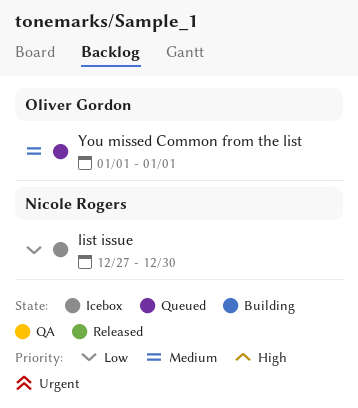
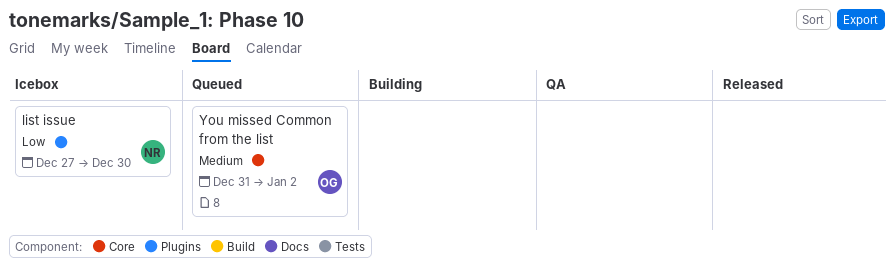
You missed Common from the list, start: Jan 1 -> Dec 31
You missed Common from the list, due: Jan 1 -> Jan 2

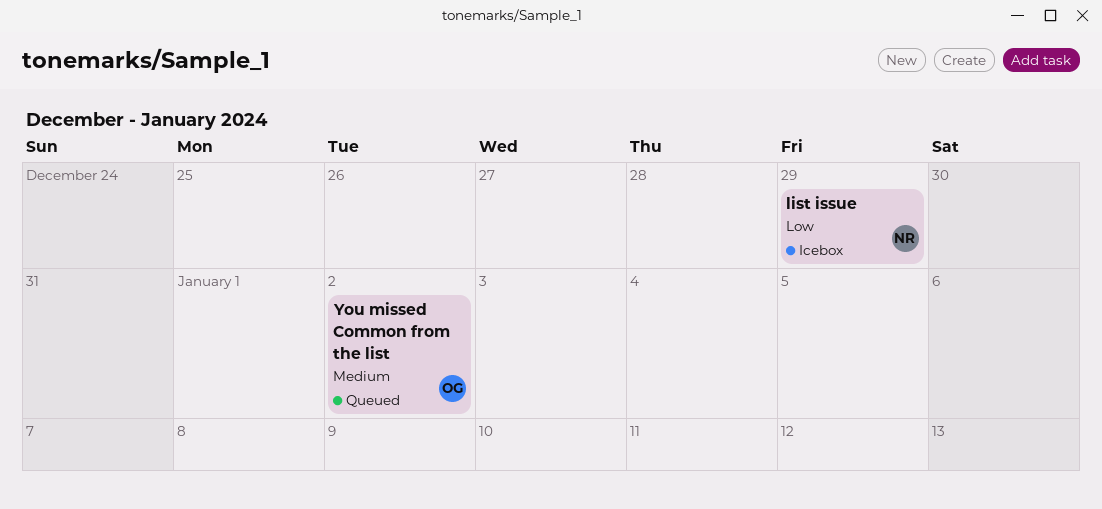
list issue, due: Dec 30 -> Dec 29

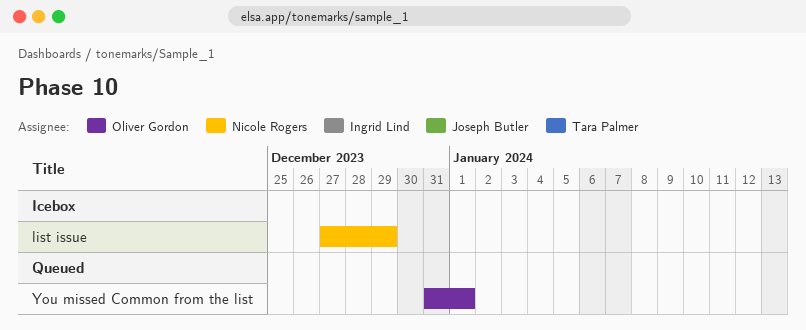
You missed Common from the list, due: Jan 2 -> Jan 1

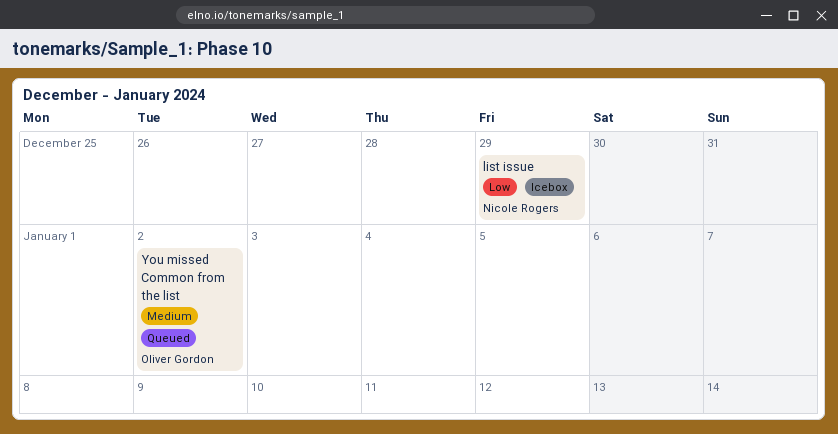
You missed Common from the list, due: Jan 1 -> Jan 2

